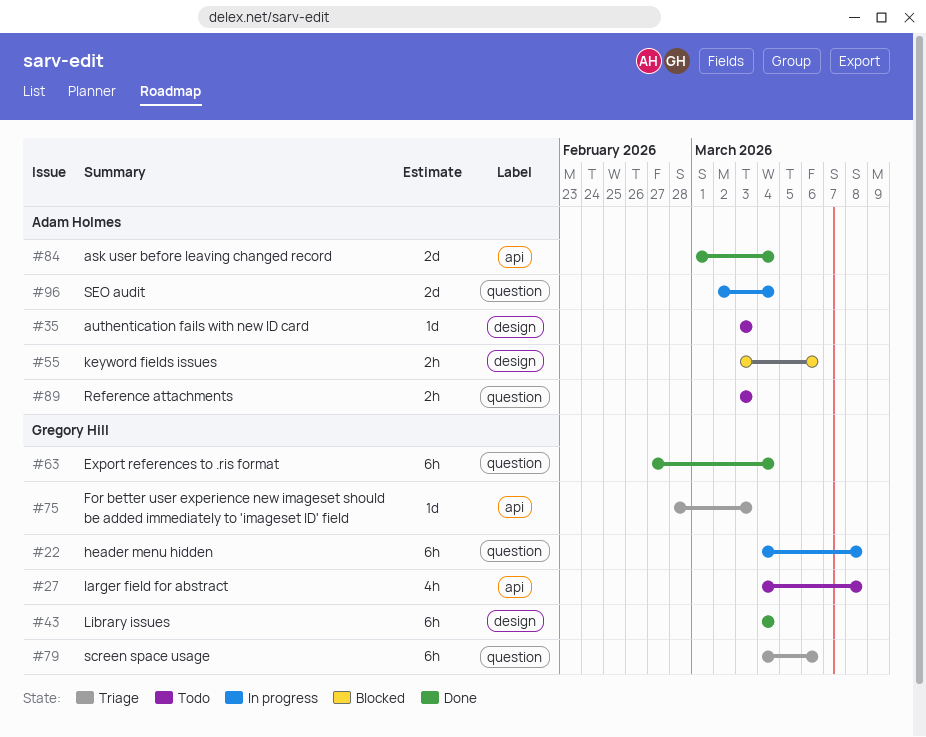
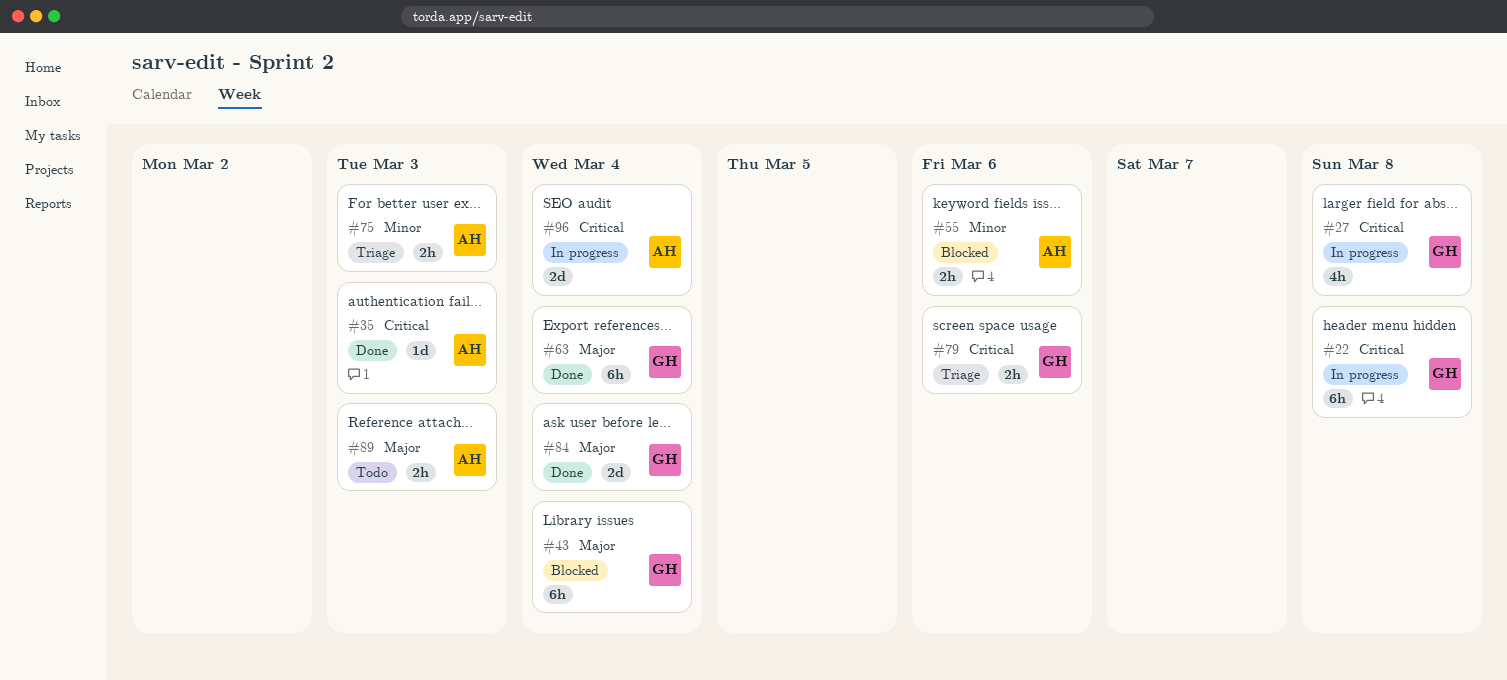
#27, status: Todo -> In progress
#35, status: Todo -> Done
#43, status: Done -> Blocked
#75, owner: Gregory Hill -> Adam Holmes
#75, estimate: 1d -> 2h
#79, estimate: 6h -> 2h
#84, owner: Adam Holmes -> Gregory Hill

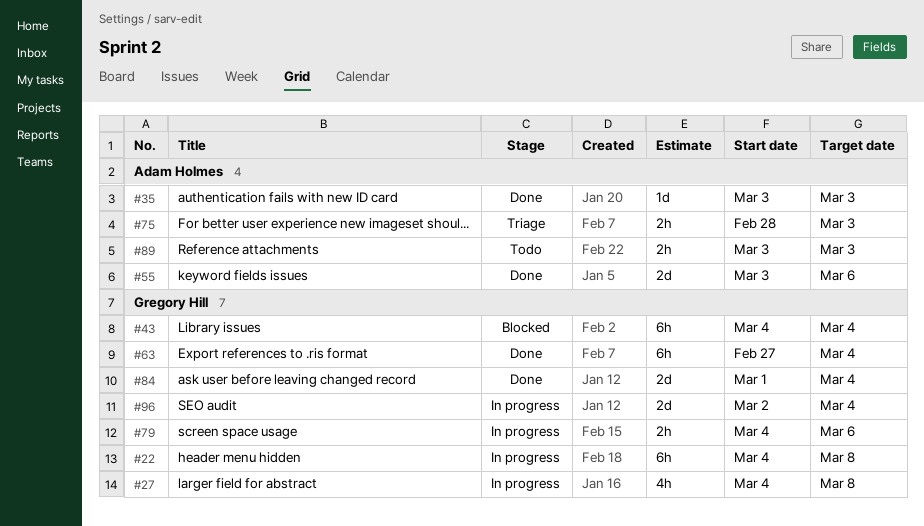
#55, status: Blocked -> Done
#55, estimate: 2h -> 2d
#79, status: Triage -> In progress
#96, owner: Adam Holmes -> Gregory Hill

